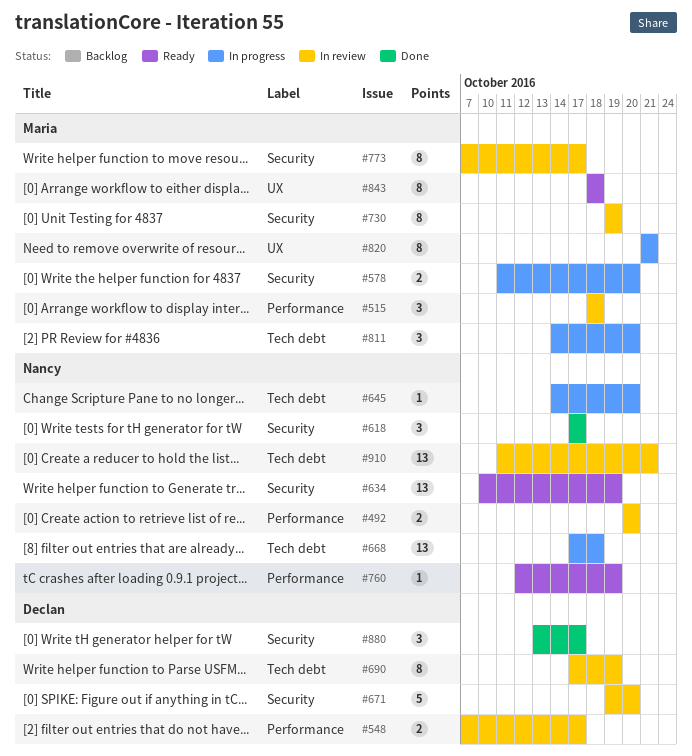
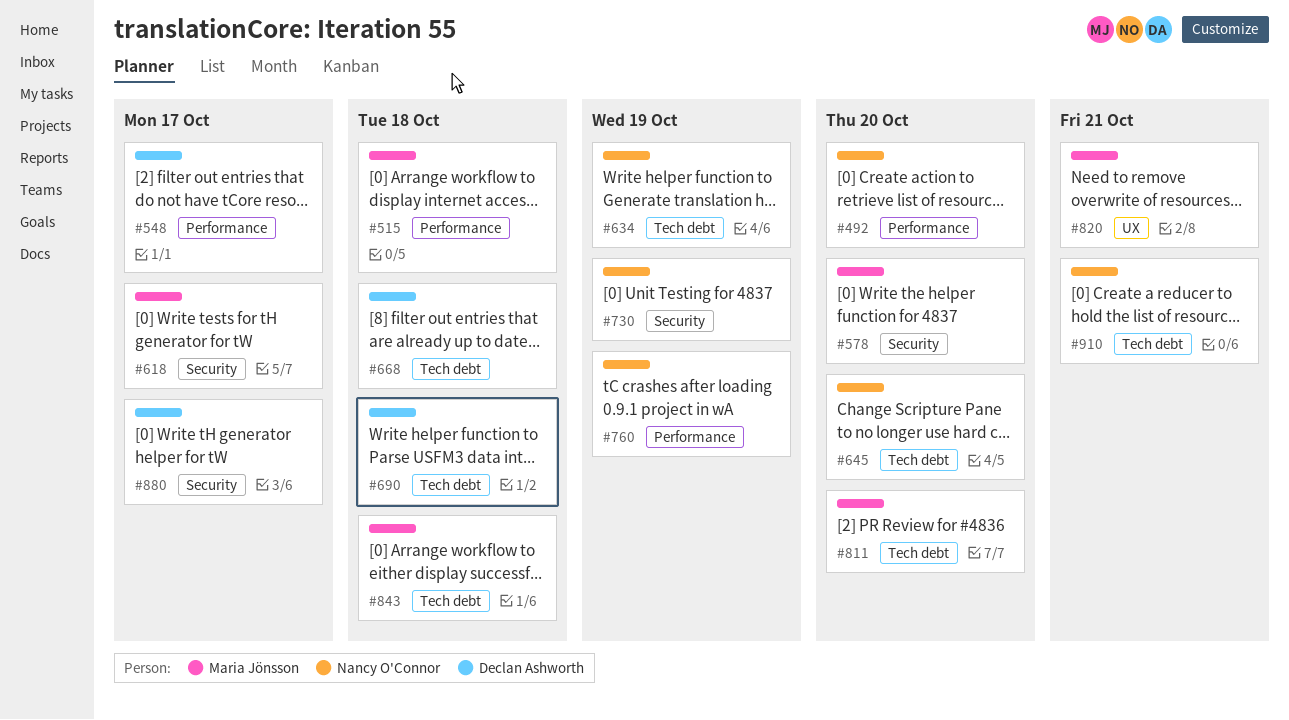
#618, owner: Nancy O'Connor -> Maria Jönsson
#634, label: Security -> Tech debt
#668, owner: Nancy O'Connor -> Declan Ashworth
#671: present -> none
#690, due: Oct 19 -> Oct 18
#730, owner: Maria Jönsson -> Nancy O'Connor
#773: present -> none
#843, label: UX -> Tech debt

